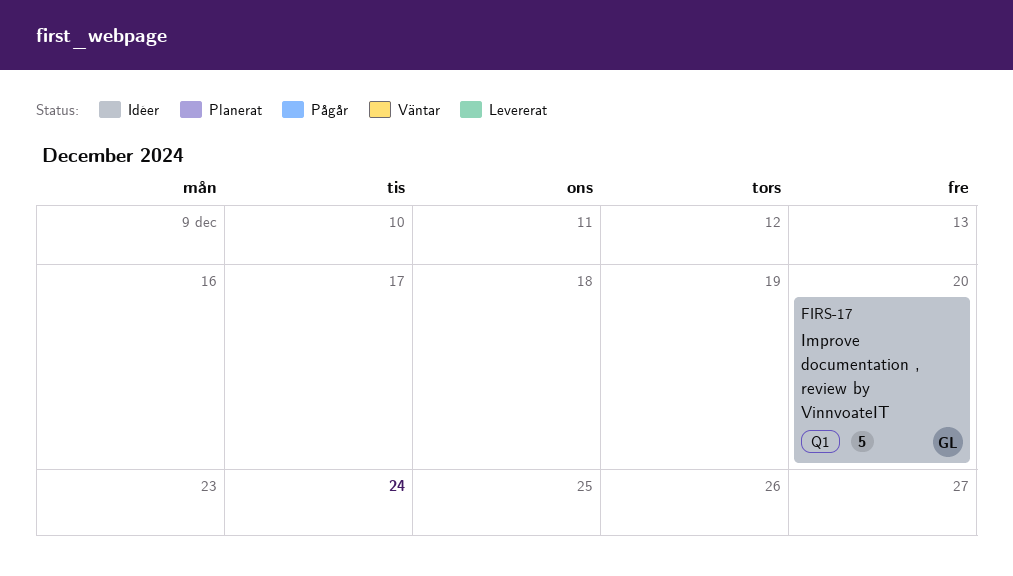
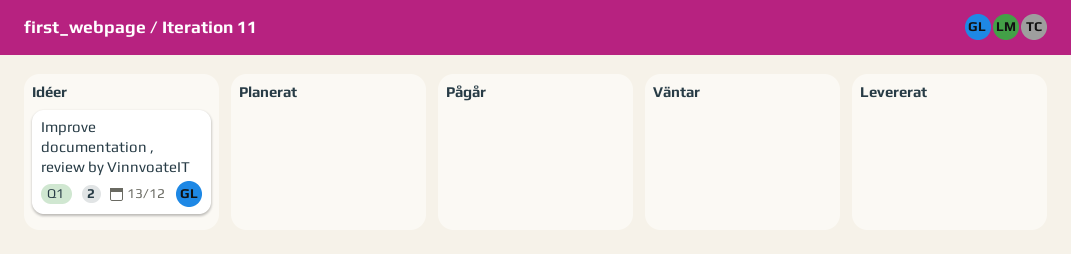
Improve documentation , review by VinnvoateIT, estimate: 5 -> 2
Improve documentation , review by VinnvoateIT, due: Dec 20 -> Dec 13

